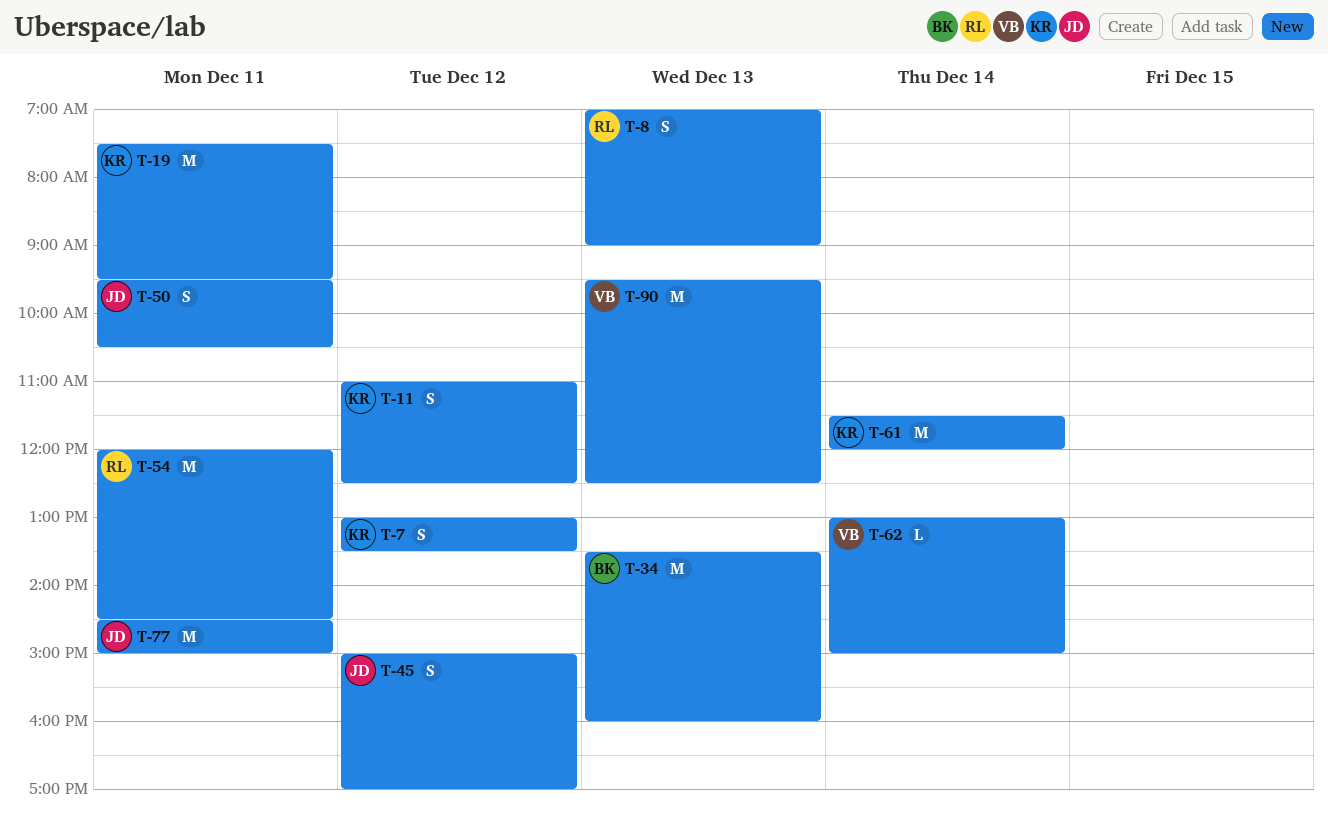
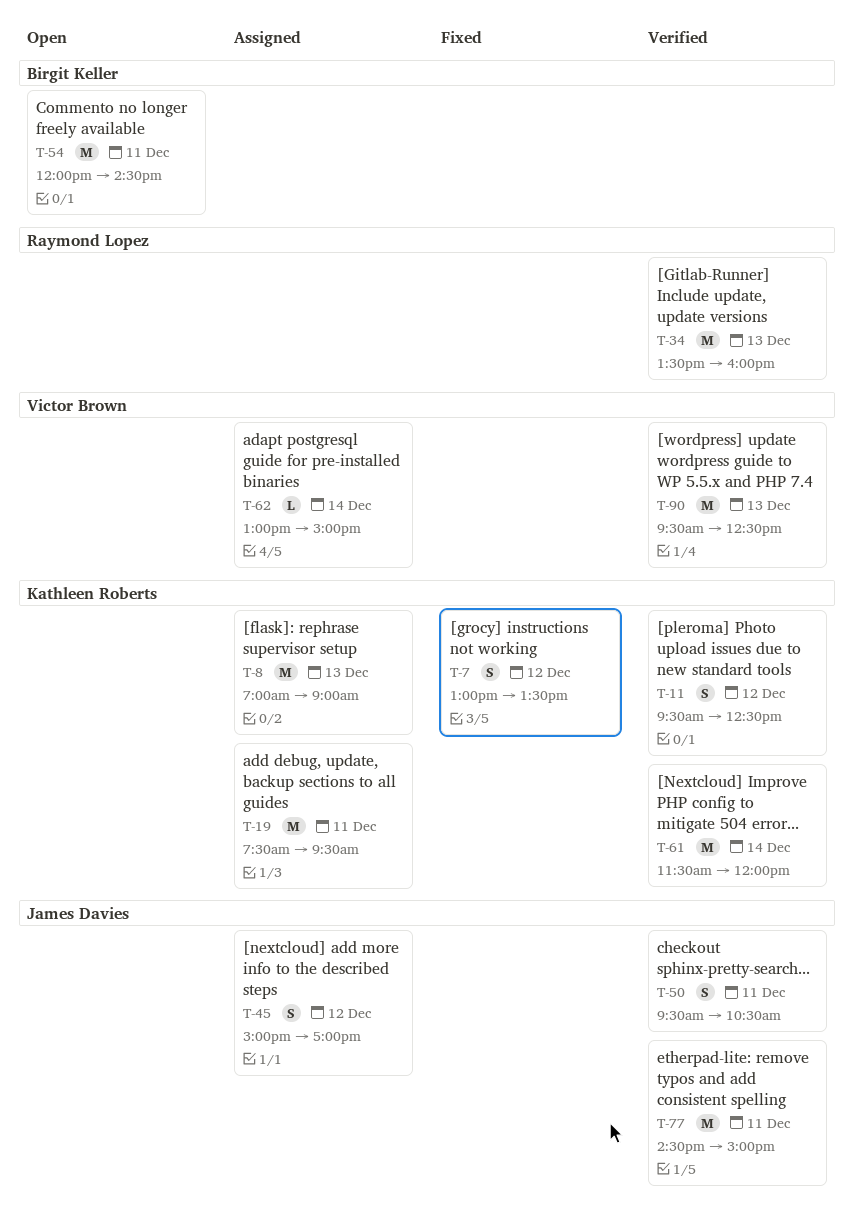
T-8, owner: Raymond Lopez -> Kathleen Roberts
T-8, estimate: S -> M
T-11, begins: 11:00 -> 09:30
T-34, owner: Birgit Keller -> Raymond Lopez
T-54, owner: Raymond Lopez -> Birgit Keller

